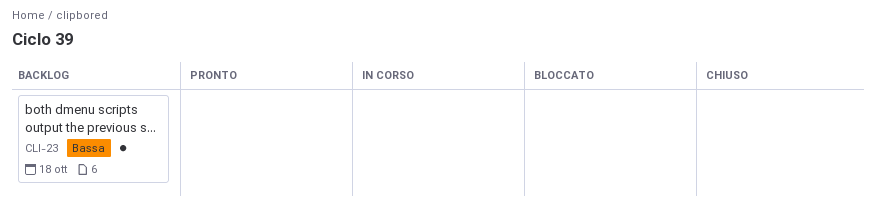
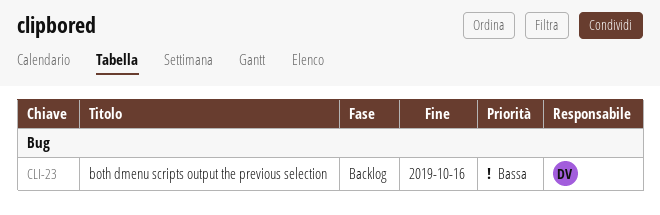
CLI-23, due: Oct 18 -> Oct 16

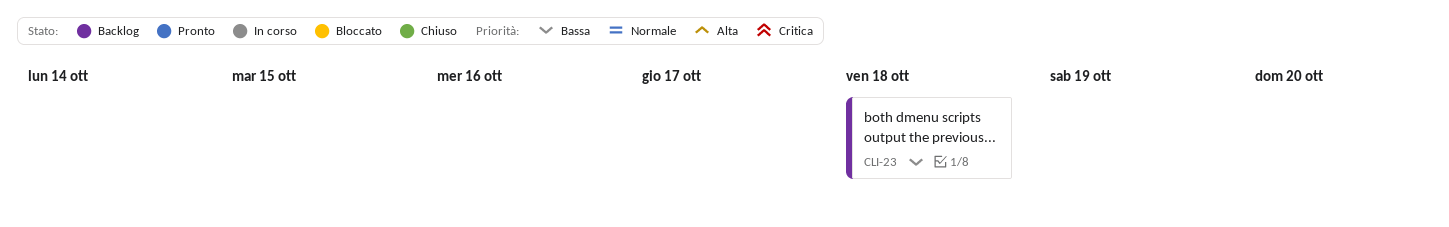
CLI-23, due: Oct 16 -> Oct 18

